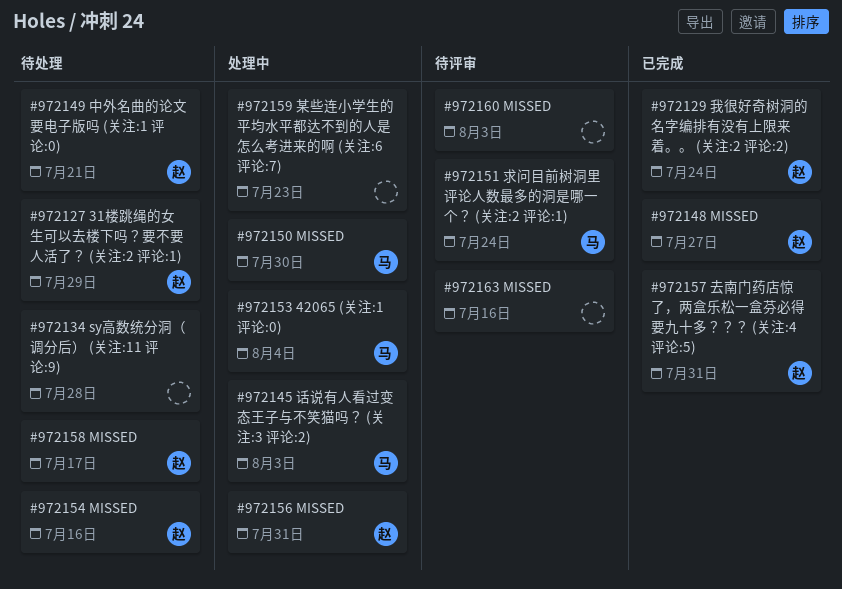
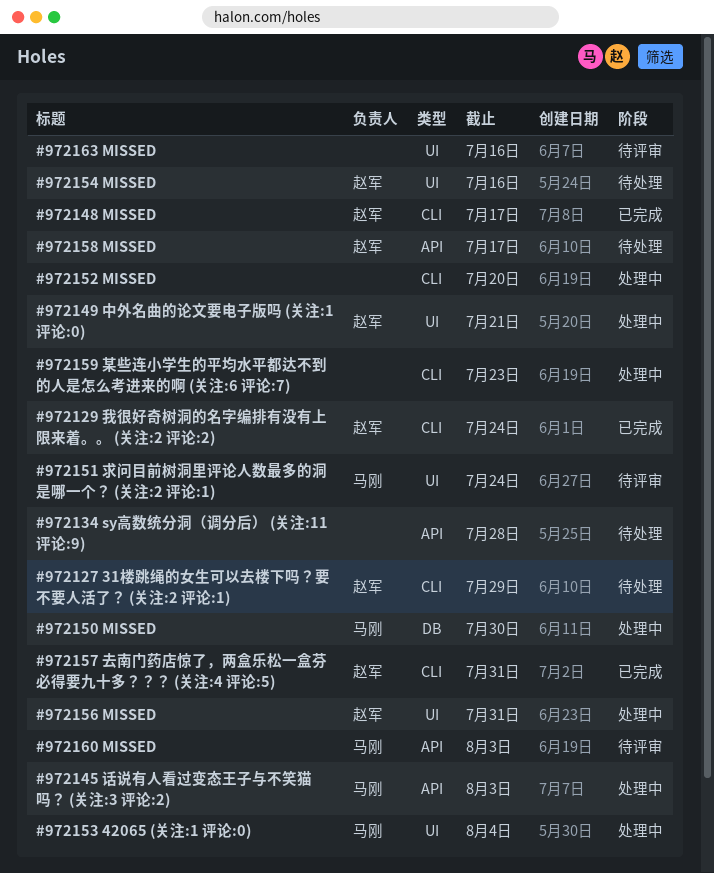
#972148 MISSED, due: Jul 27 -> Jul 17
#972149 中外名曲的论文要电子版吗 (关注:1 评论:0), status: 待处理 -> 处理中
#972152 MISSED: none -> present
#972160 MISSED, owner: none -> 马刚

